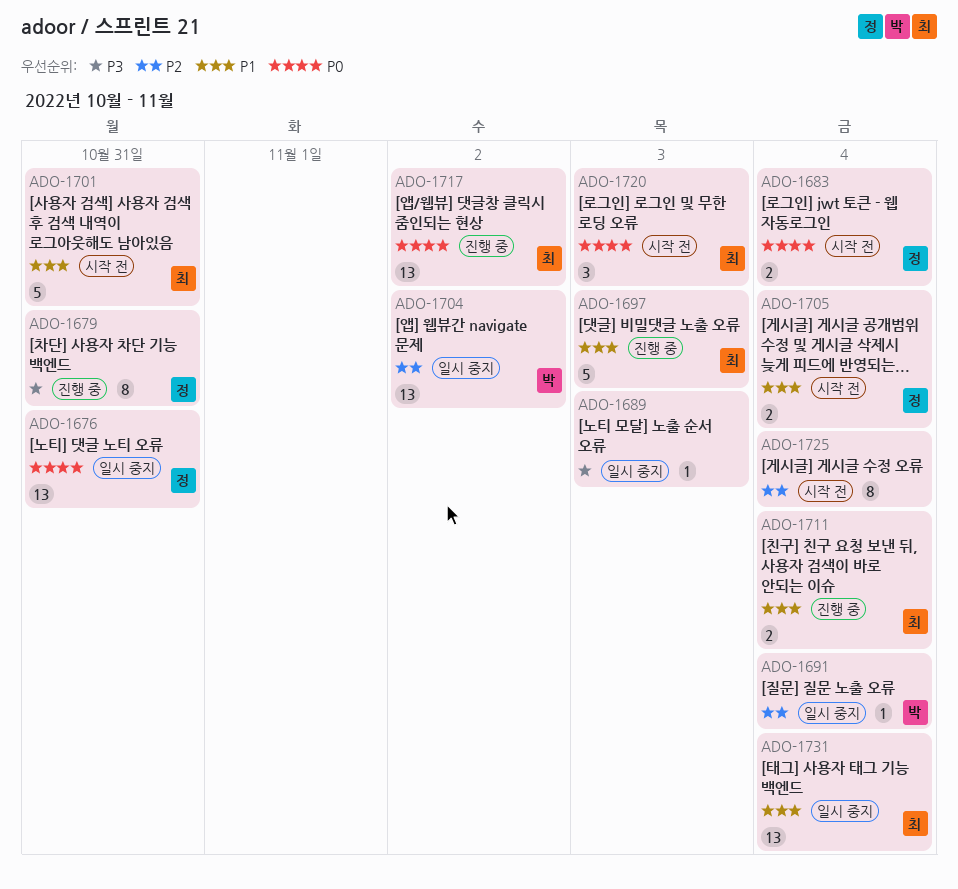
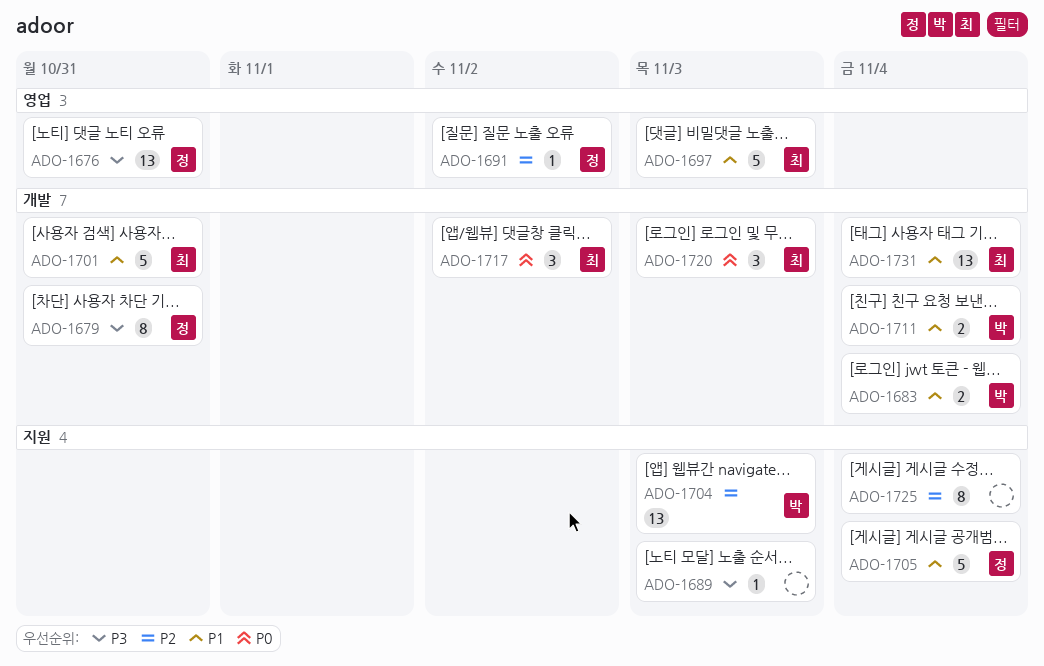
ADO-1676, priority: P0 -> P3
ADO-1683, owner: 정 -> 박
ADO-1683, priority: P0 -> P1
ADO-1691, owner: 박 -> 정
ADO-1691, due: Nov 4 -> Nov 2
ADO-1704, due: Nov 2 -> Nov 3
ADO-1705, estimate: 2 -> 5
ADO-1711, owner: 최 -> 박
ADO-1717, estimate: 13 -> 3

